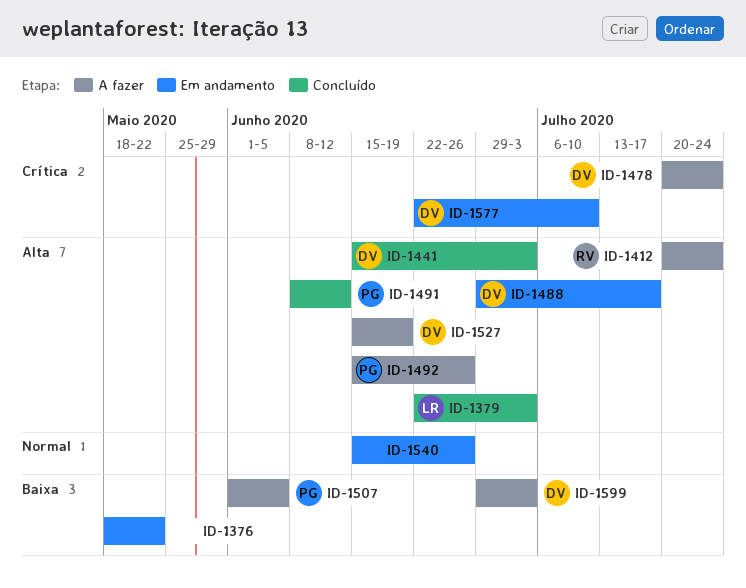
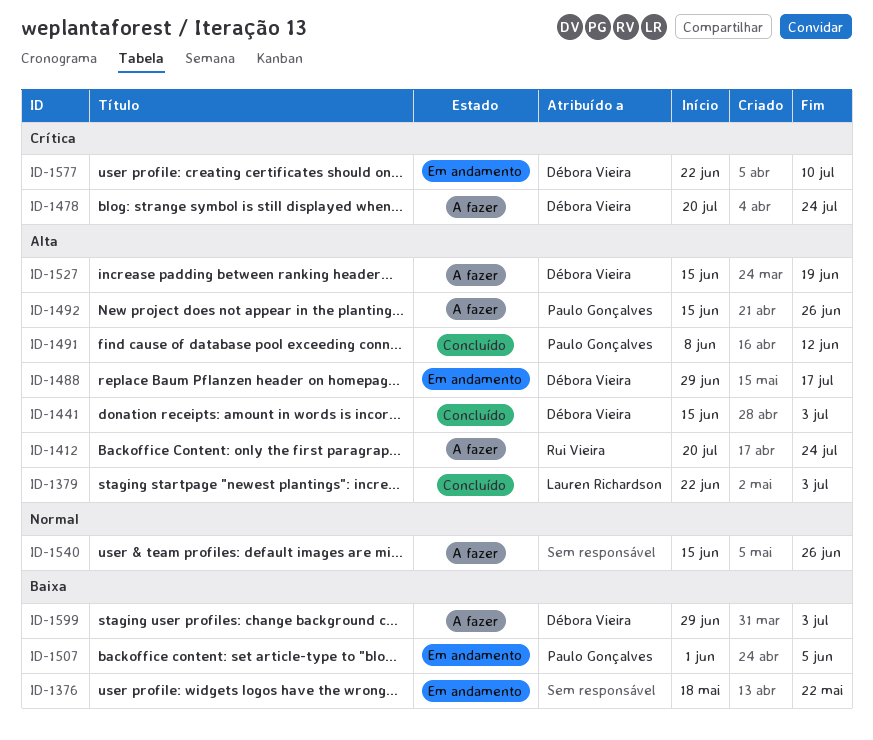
ID-1507, status: A fazer -> Em andamento
ID-1540, status: Em andamento -> A fazer

